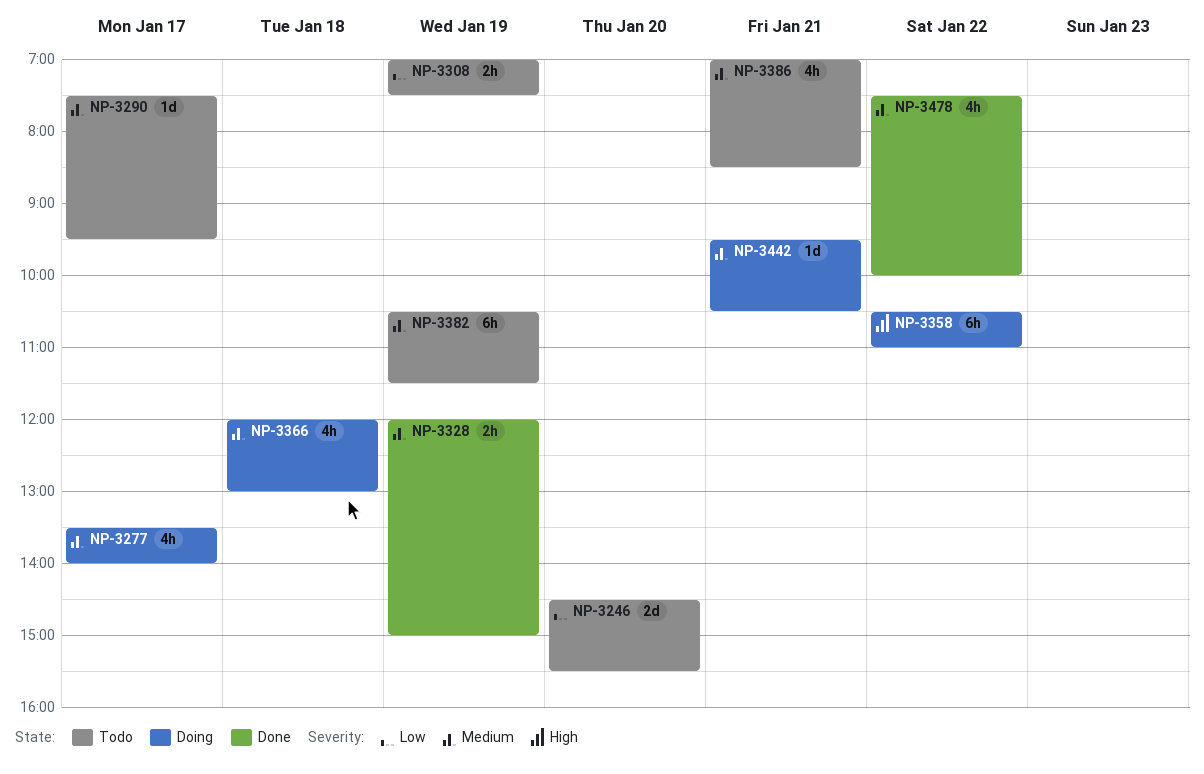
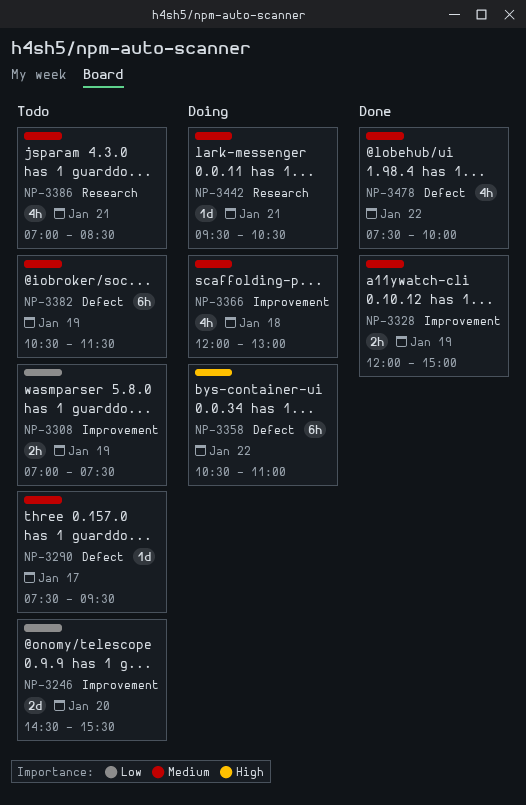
NP-3277: present -> none

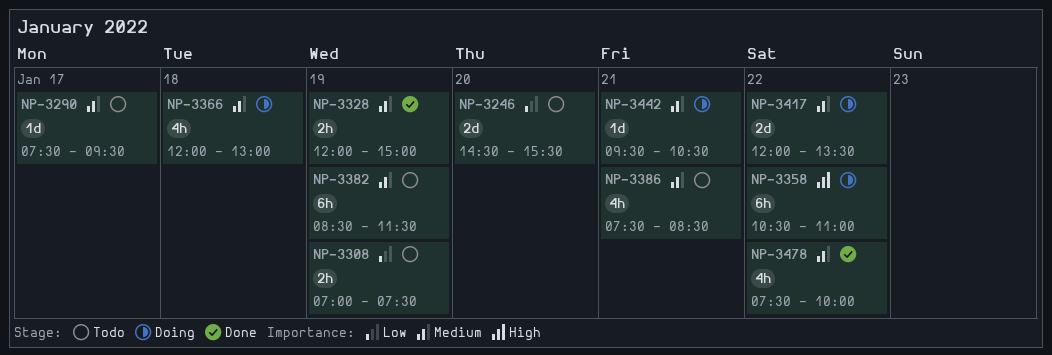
NP-3382, begins: 10:30 -> 08:30
NP-3386, begins: 07:00 -> 07:30
NP-3417: none -> present

